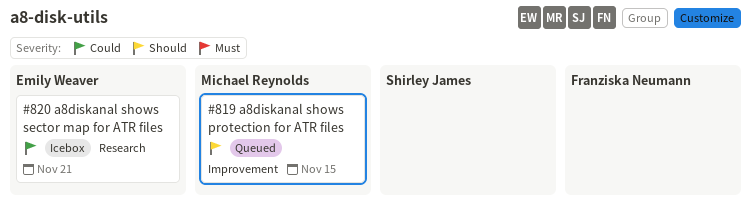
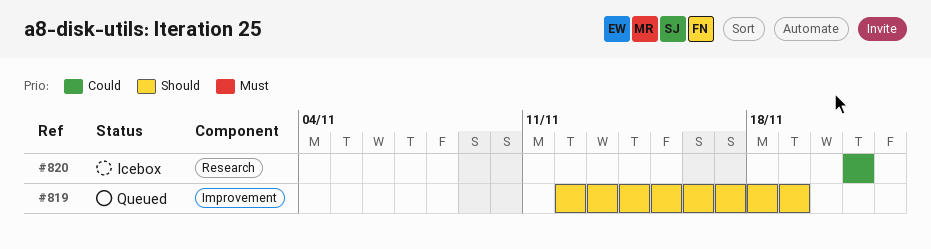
#819, due: Nov 15 -> Nov 19

